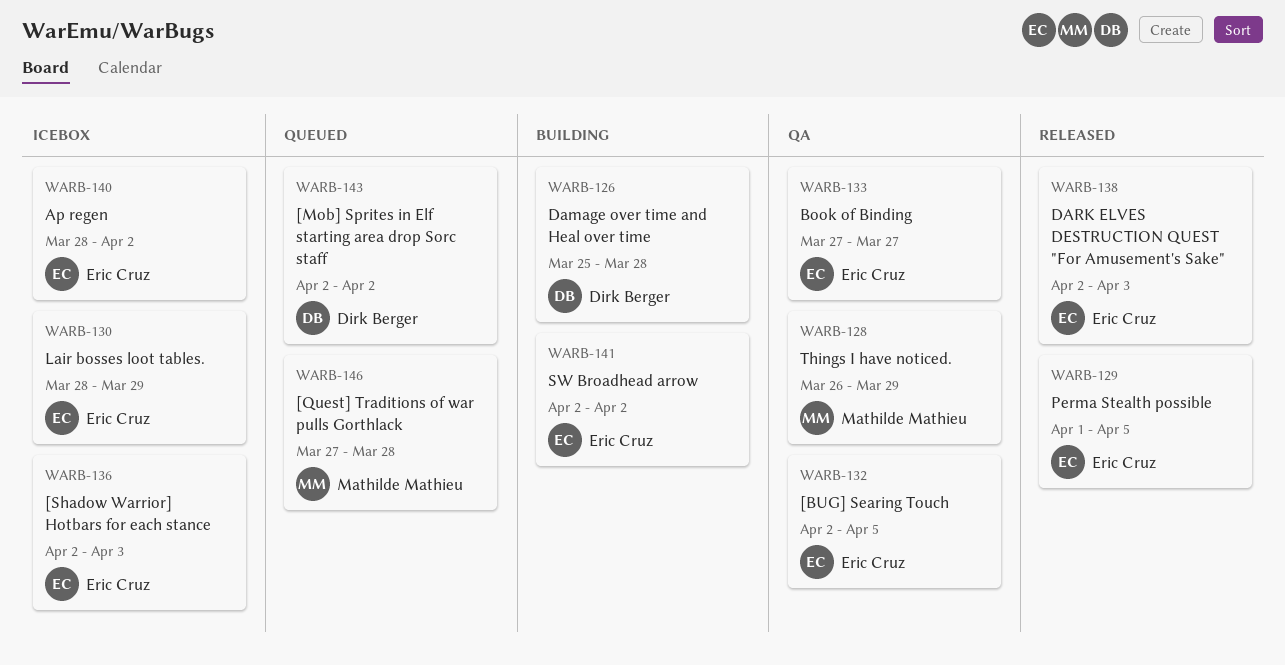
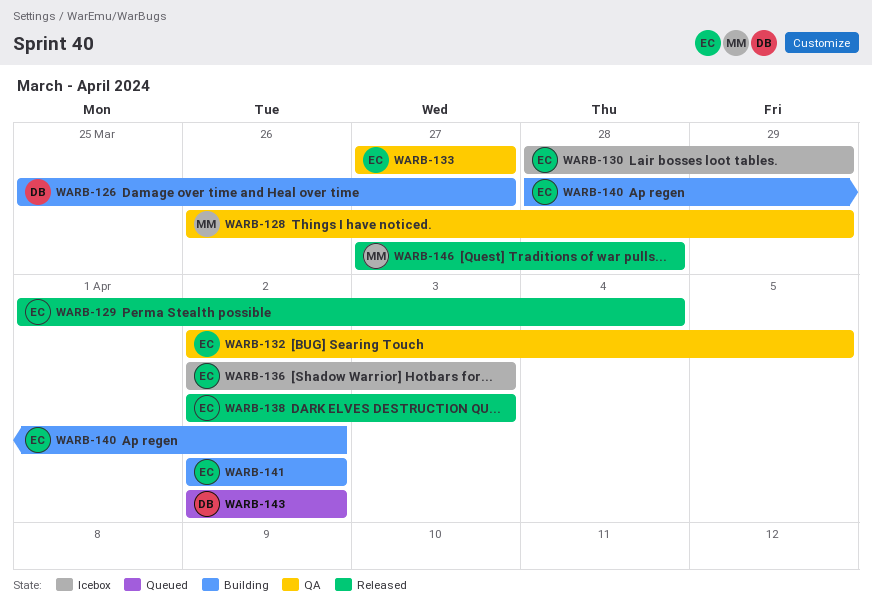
WARB-126, due: Mar 28 -> Mar 27
WARB-129, due: Apr 5 -> Apr 4
WARB-140, status: Icebox -> Building
WARB-146, status: Queued -> Released

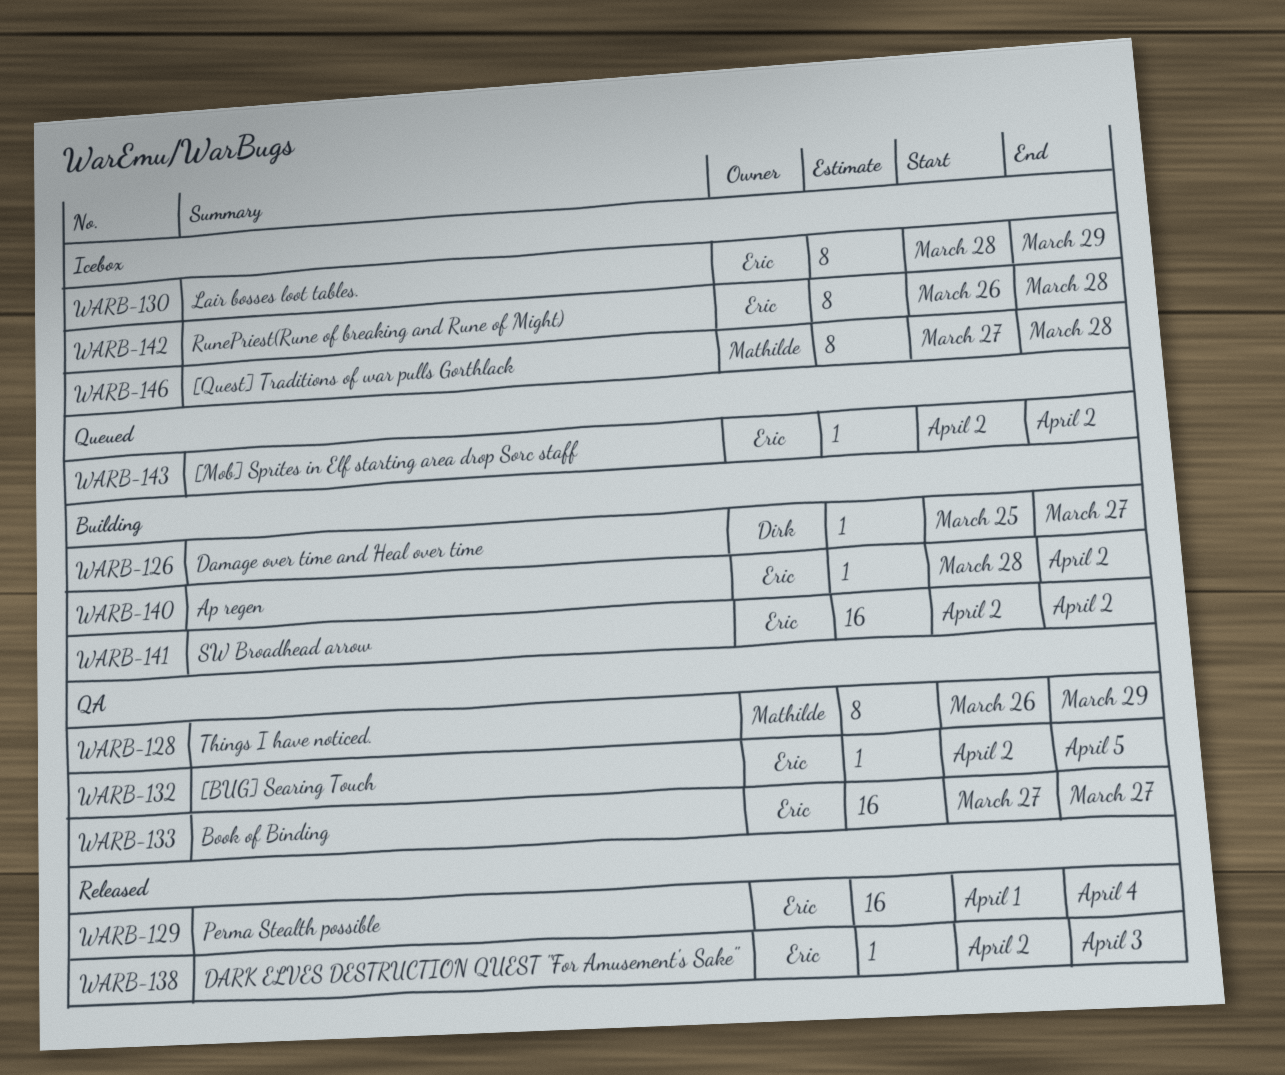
WARB-136: present -> none
WARB-142: none -> present
WARB-143, owner: Dirk -> Eric
WARB-146, status: Released -> Icebox

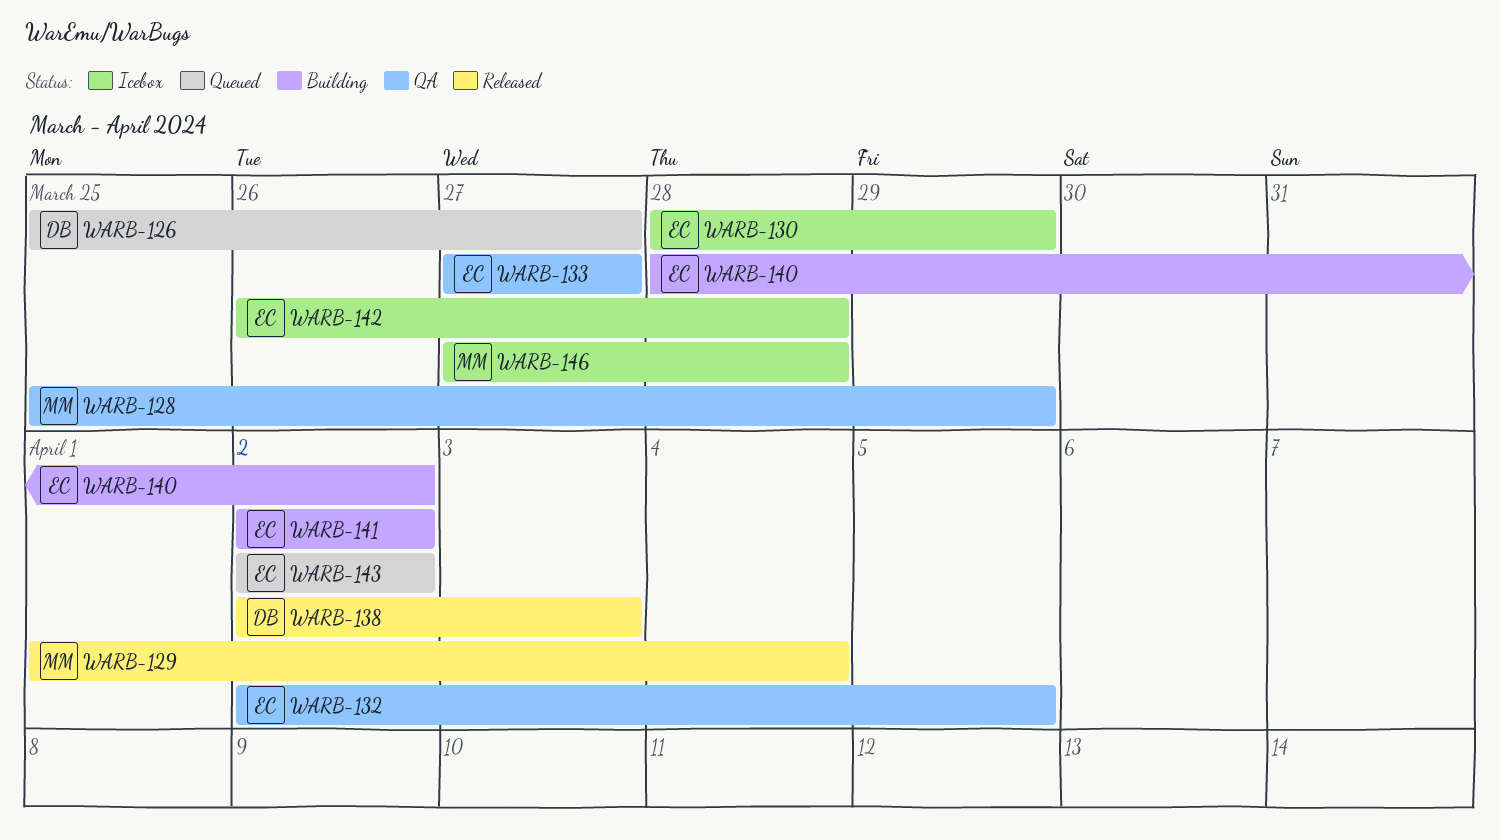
WARB-126, status: Building -> Queued
WARB-128, start: Mar 26 -> Mar 25
WARB-129, owner: Eric -> Mathilde
WARB-138, owner: Eric -> Dirk

